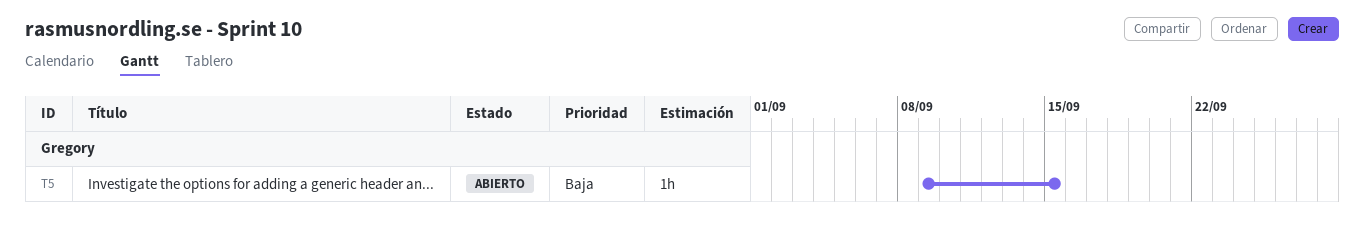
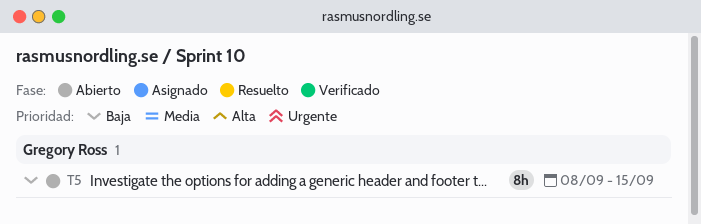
T5, estimate: 1h -> 8h
T5, start: Sep 9 -> Sep 8

